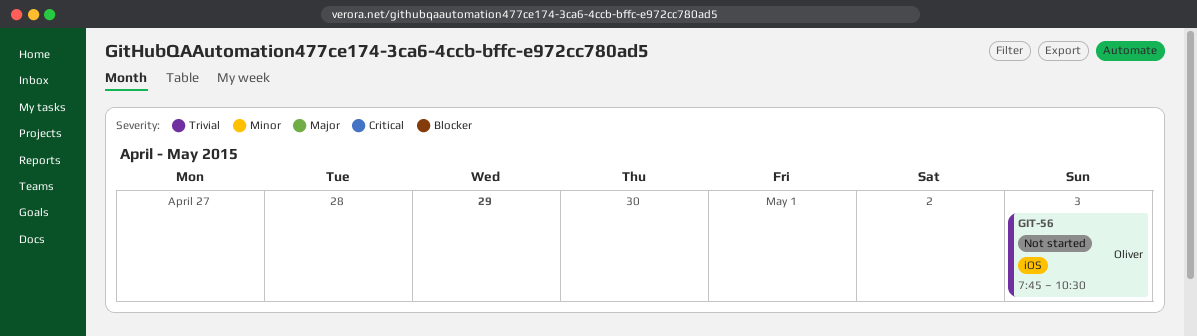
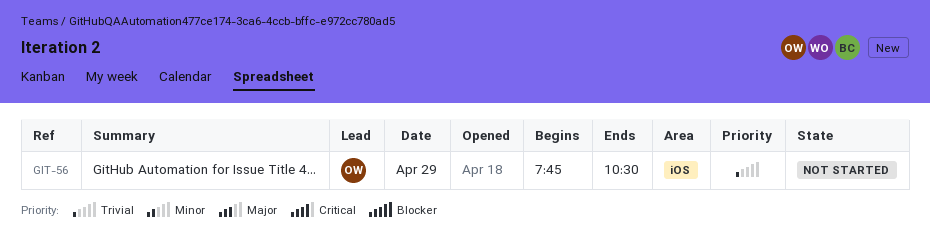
GIT-56, day: May 3 -> Apr 29

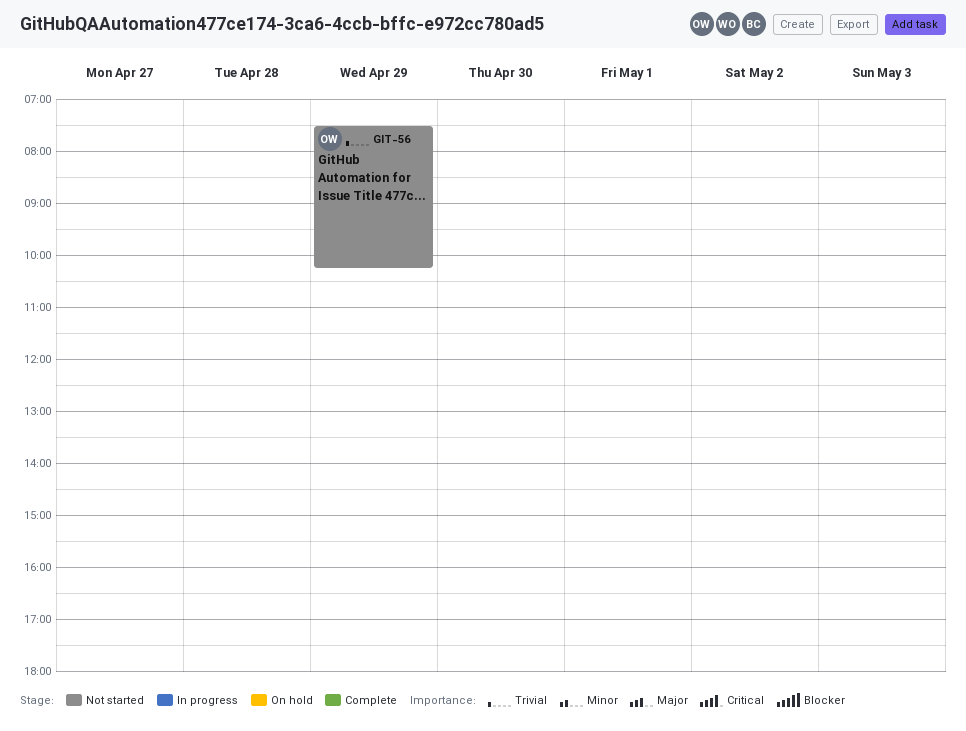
GIT-56, begins: 07:45 -> 07:30
GIT-56, ends: 10:30 -> 10:15

